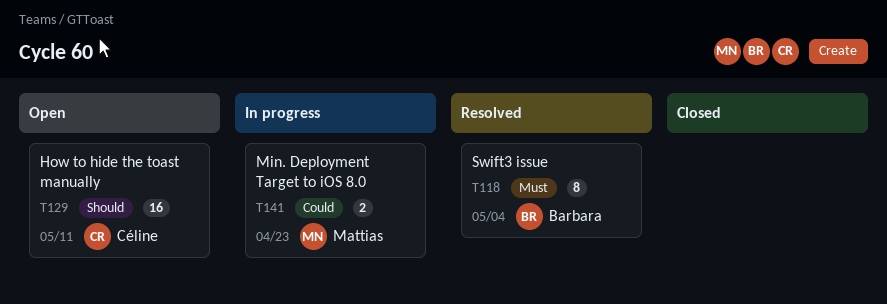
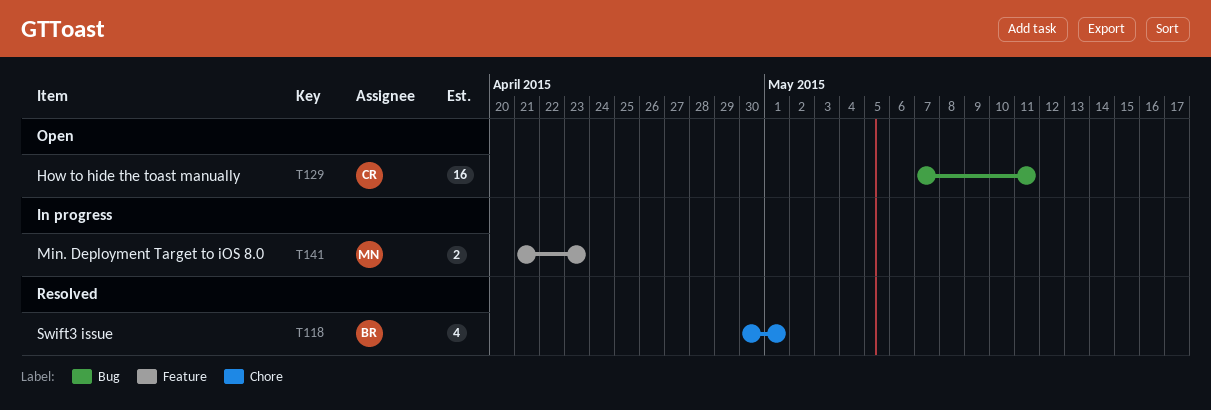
T118, estimate: 8 -> 4
T118, due: May 4 -> May 1

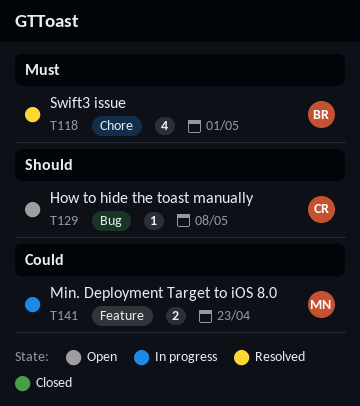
T129, estimate: 16 -> 1
T129, due: May 11 -> May 8

